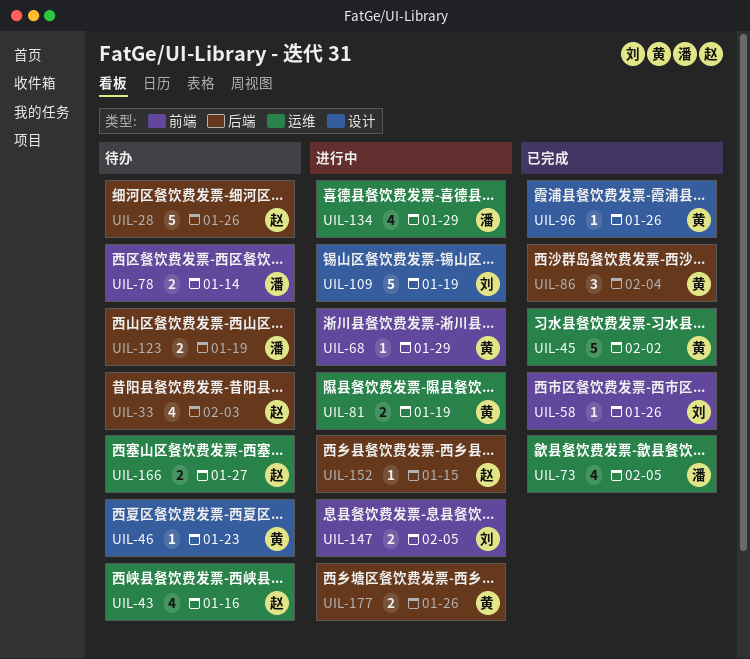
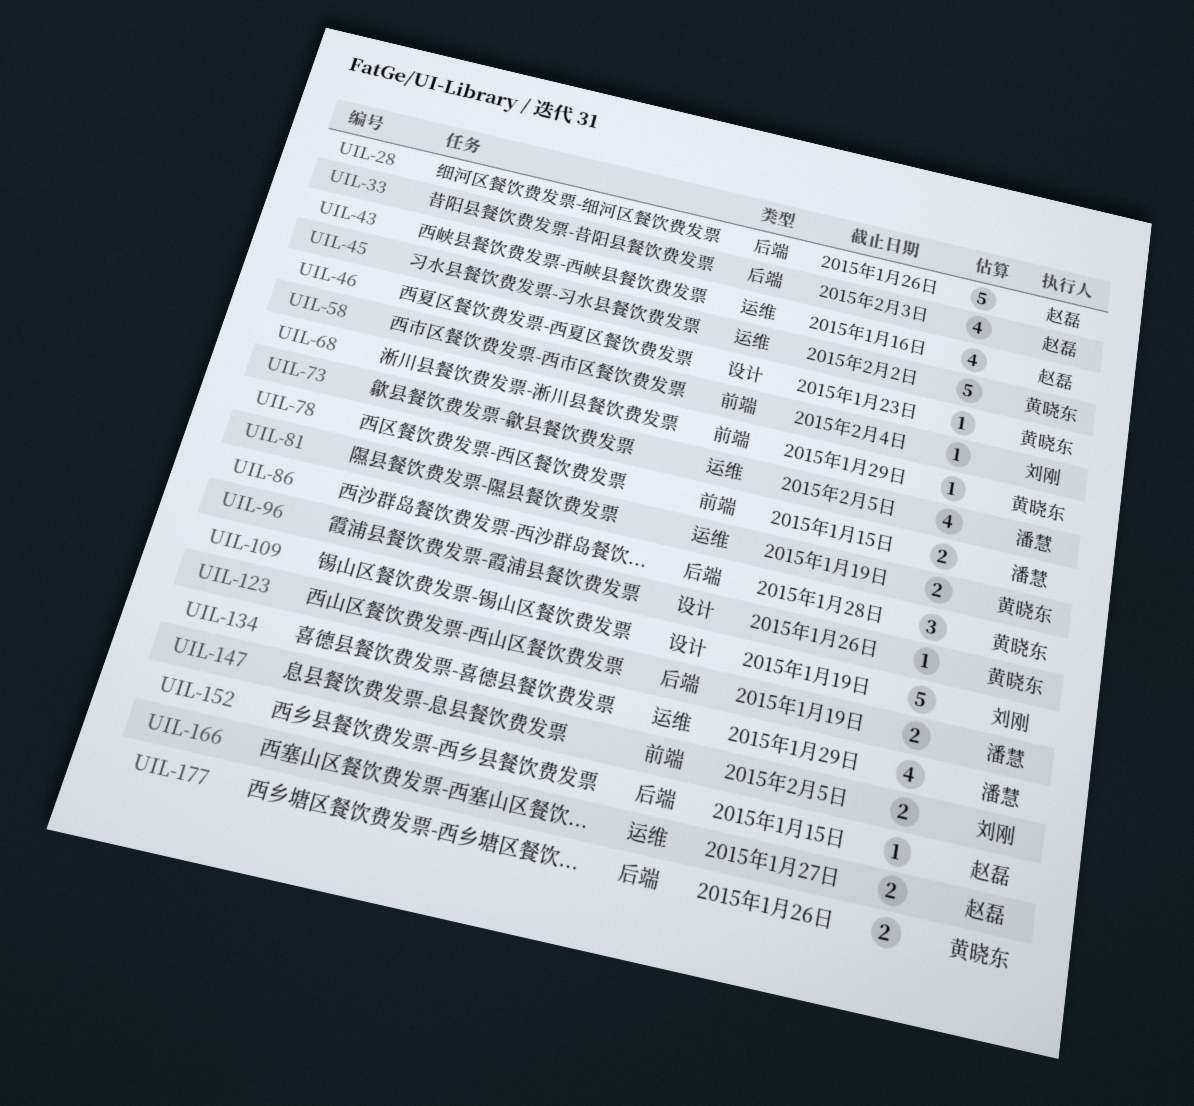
UIL-58, due: Jan 26 -> Feb 4
UIL-78, due: Jan 14 -> Jan 15
UIL-86, due: Feb 4 -> Jan 28

